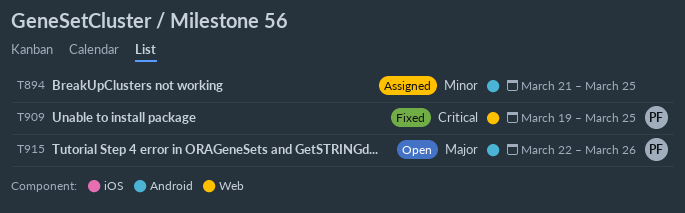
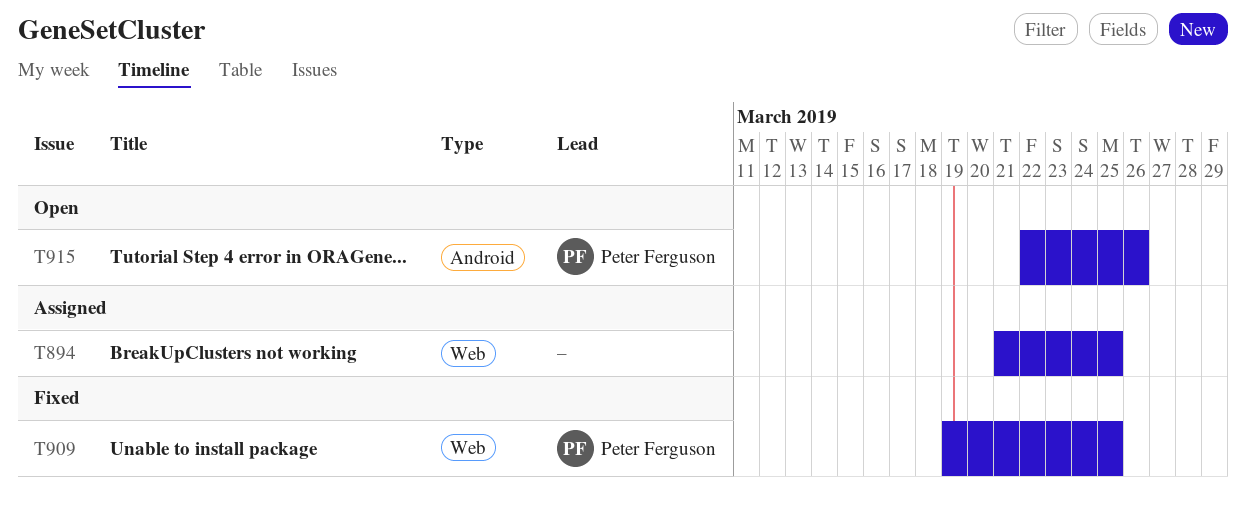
T894, label: Android -> Web

